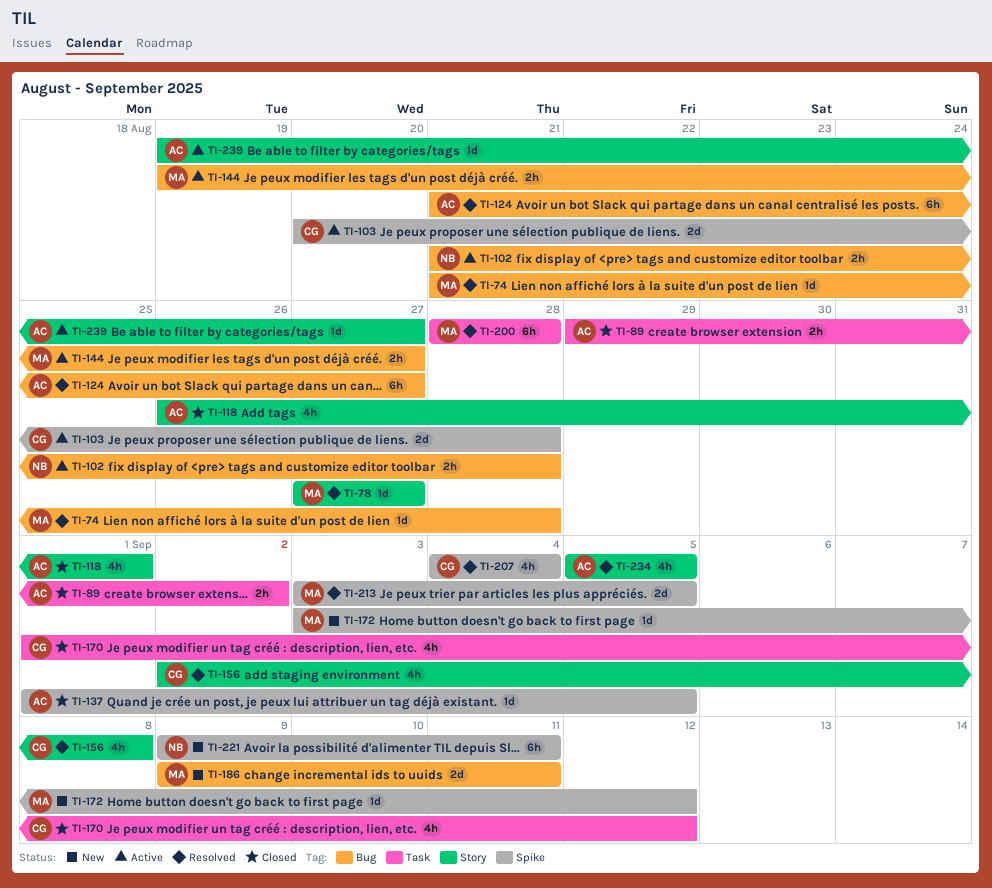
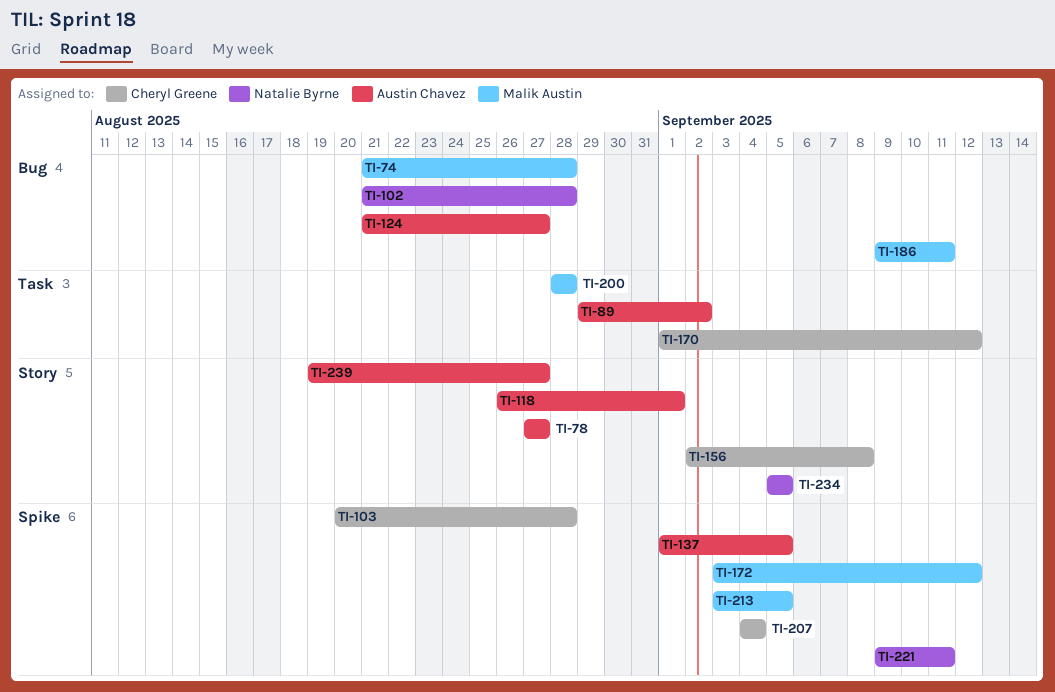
TI-78, owner: Malik Austin -> Austin Chavez
TI-144: present -> none
TI-234, owner: Austin Chavez -> Natalie Byrne

